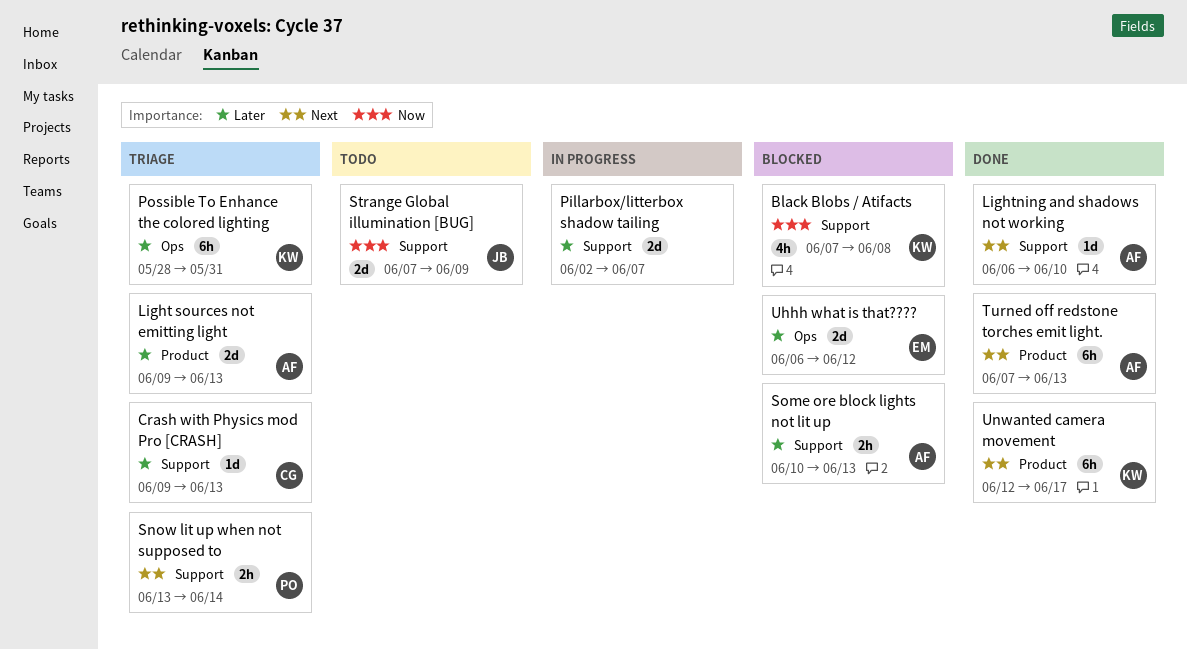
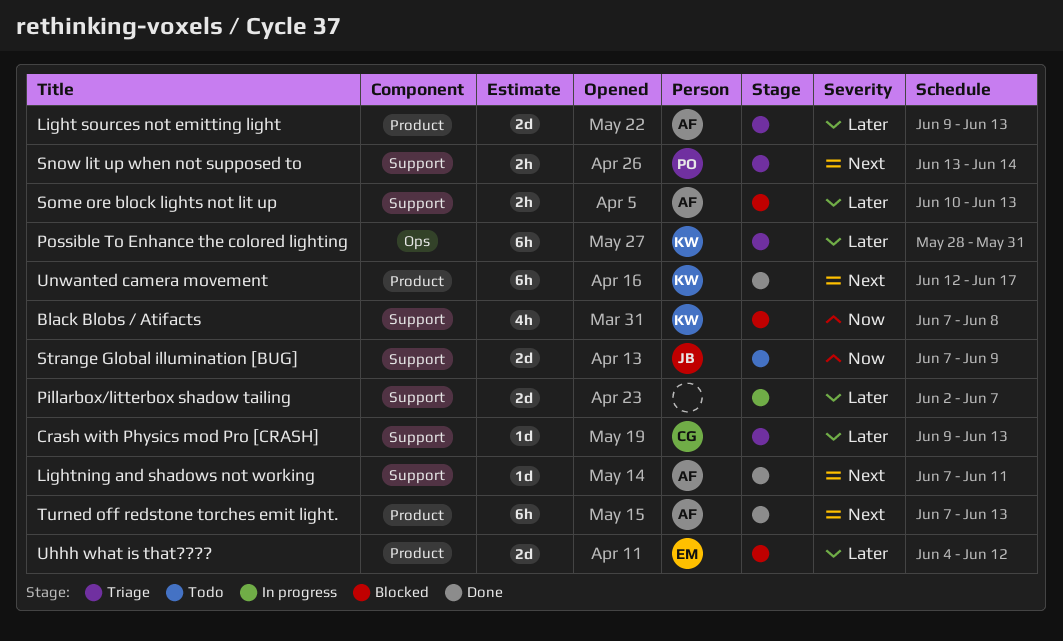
Lightning and shadows not working, start: Jun 6 -> Jun 7
Lightning and shadows not working, due: Jun 10 -> Jun 11
Uhhh what is that????, label: Ops -> Product
Uhhh what is that????, start: Jun 6 -> Jun 4

